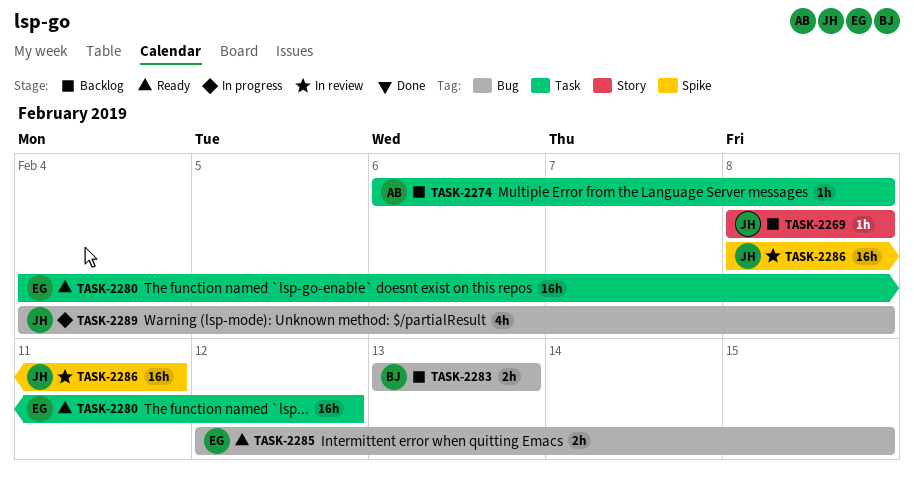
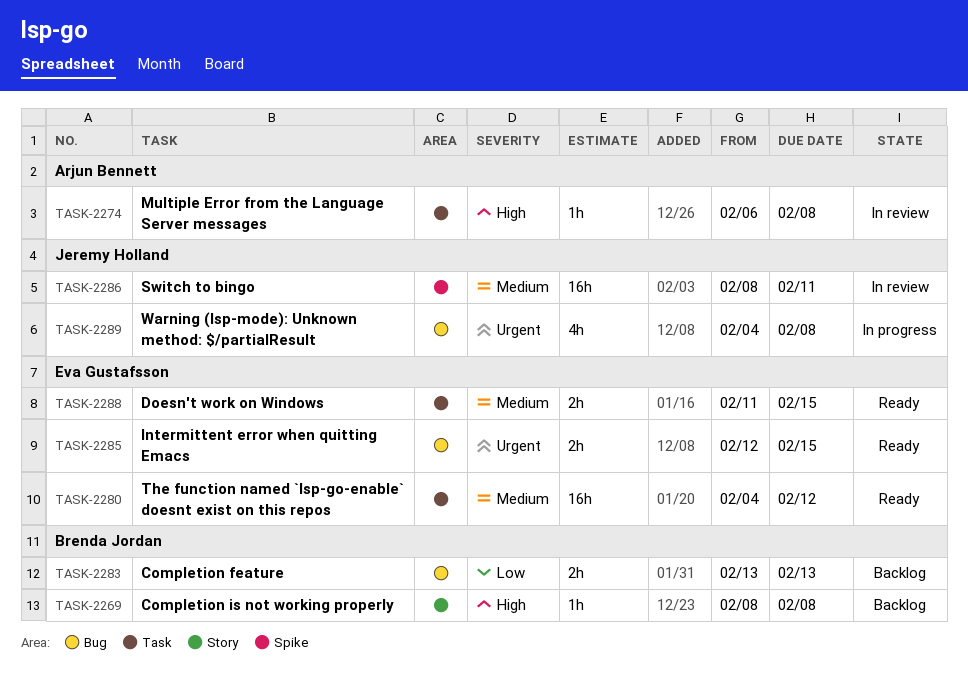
TASK-2269, owner: Jeremy Holland -> Brenda Jordan
TASK-2274, status: Backlog -> In review
TASK-2288: none -> present

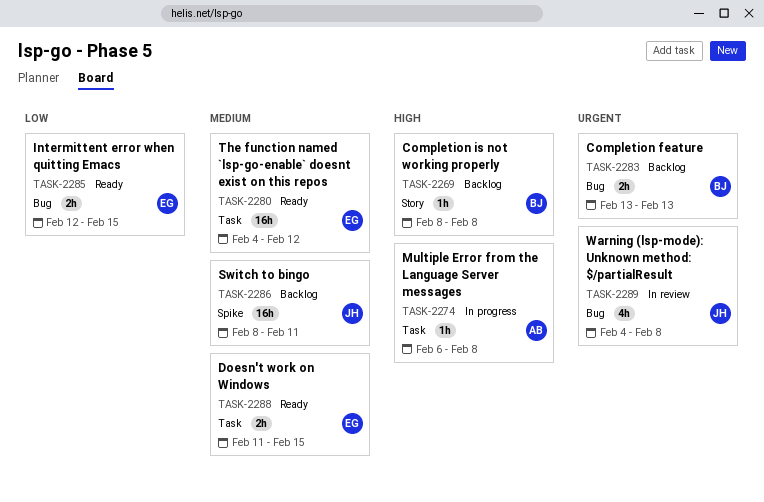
TASK-2274, status: In review -> In progress
TASK-2283, priority: Low -> Urgent
TASK-2285, priority: Urgent -> Low
TASK-2286, status: In review -> Backlog
TASK-2289, status: In progress -> In review

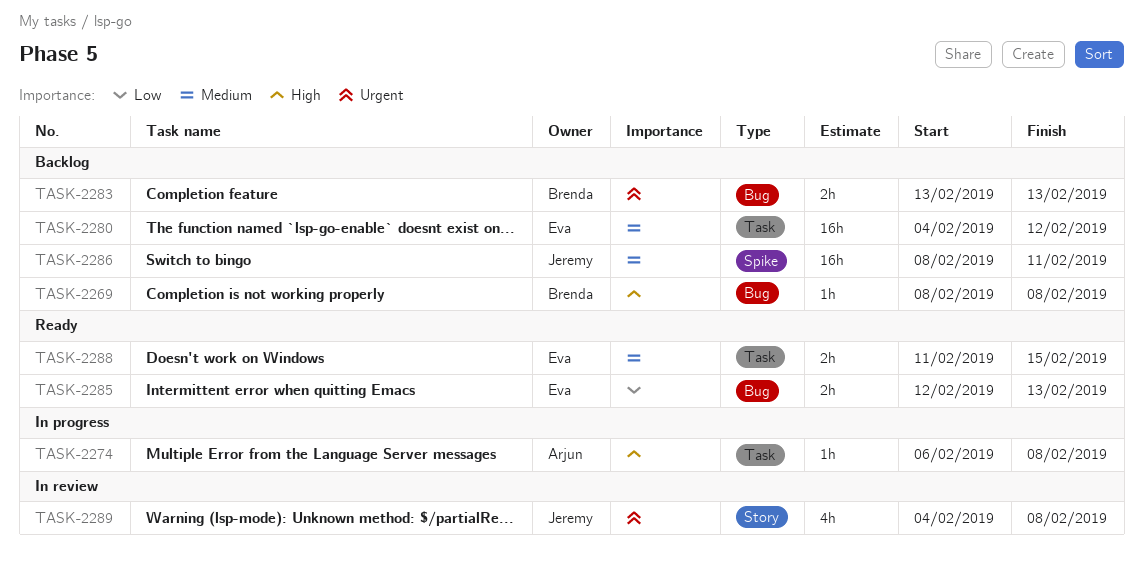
TASK-2269, label: Story -> Bug
TASK-2280, status: Ready -> Backlog
TASK-2285, due: Feb 15 -> Feb 13
TASK-2289, label: Bug -> Story

